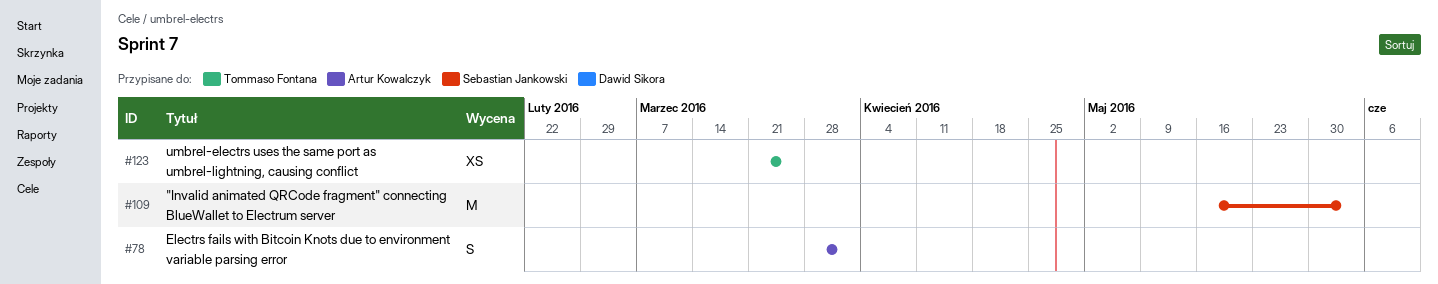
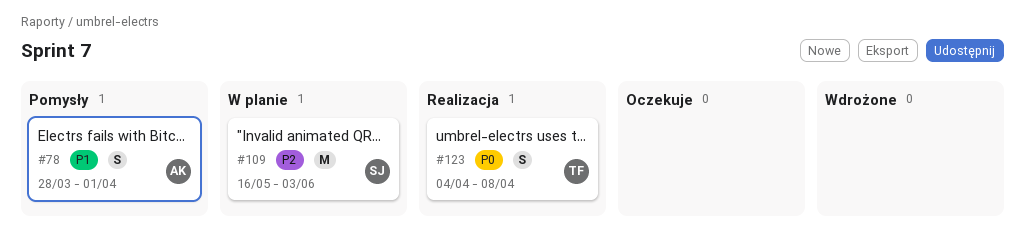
#123, estimate: XS -> S
#123, start: Mar 21 -> Apr 4
#123, due: Mar 25 -> Apr 8

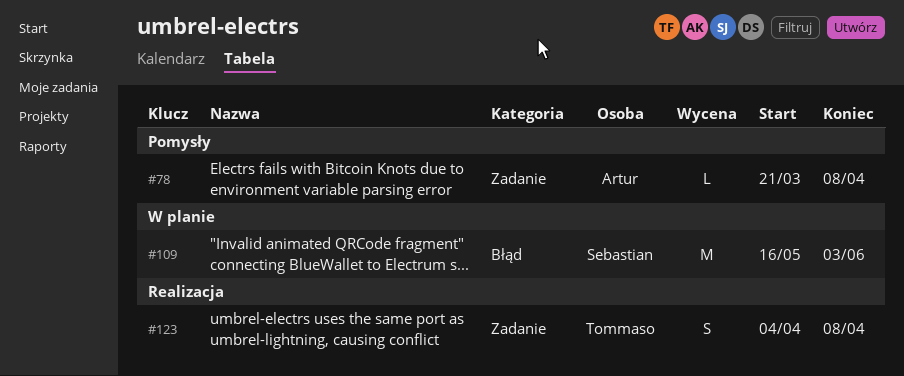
#78, estimate: S -> L
#78, start: Mar 28 -> Mar 21
#78, due: Apr 1 -> Apr 8

